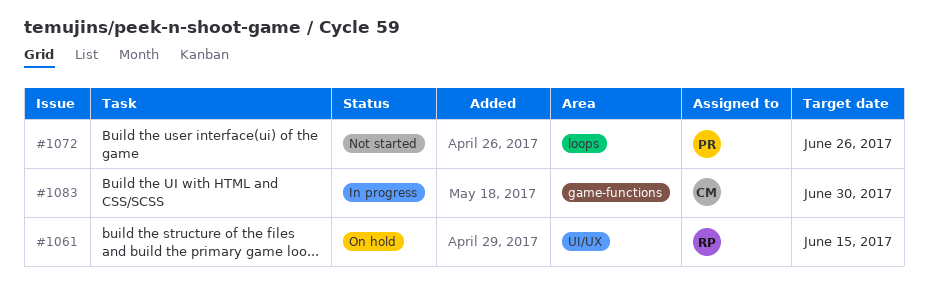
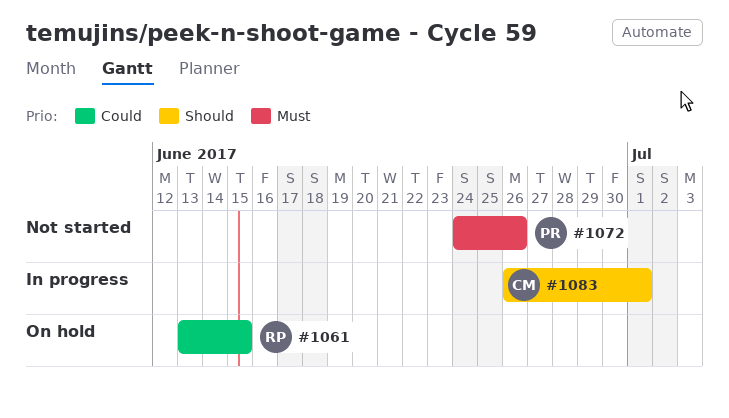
#1083, due: Jun 30 -> Jul 1

